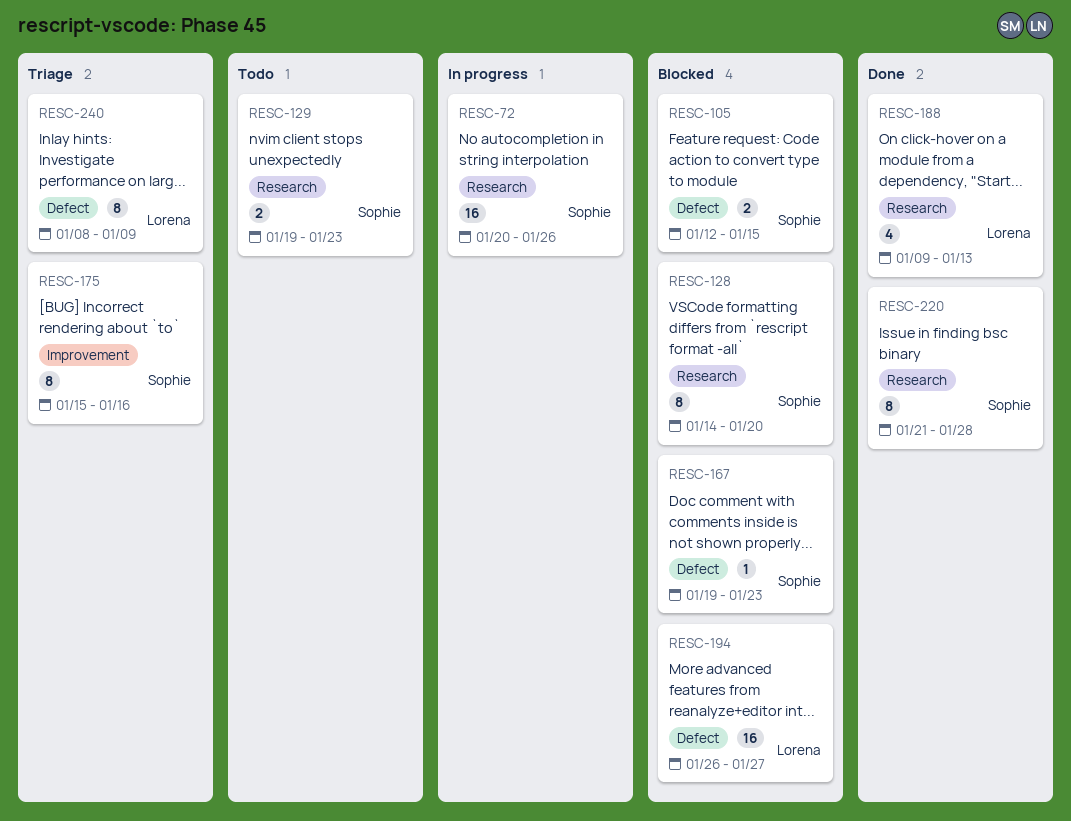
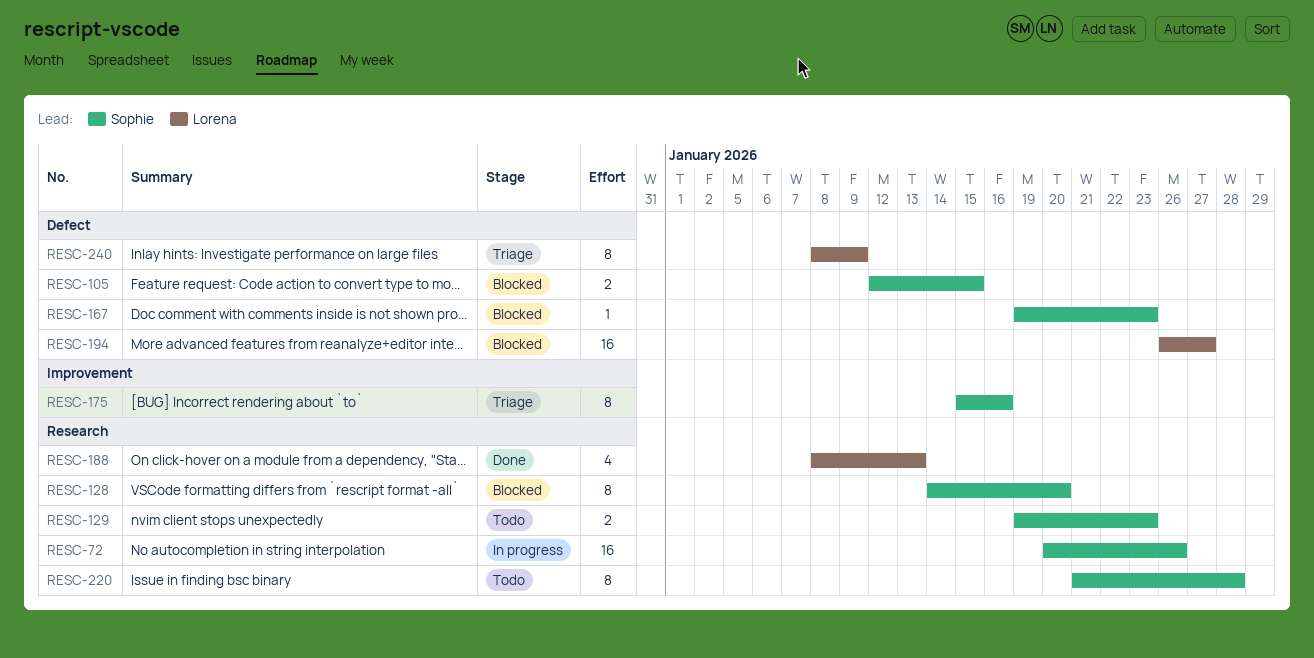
RESC-188, start: Jan 9 -> Jan 8
RESC-220, status: Done -> Todo

